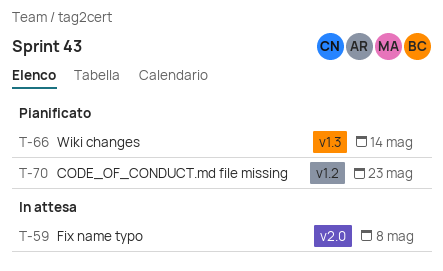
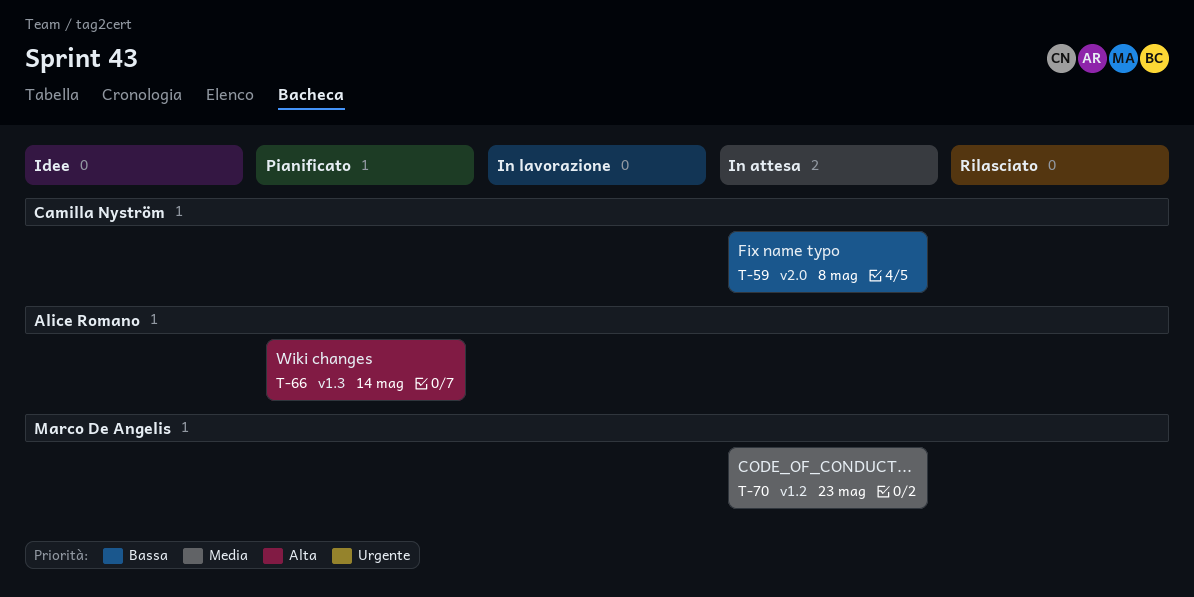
T-70, status: Pianificato -> In attesa

